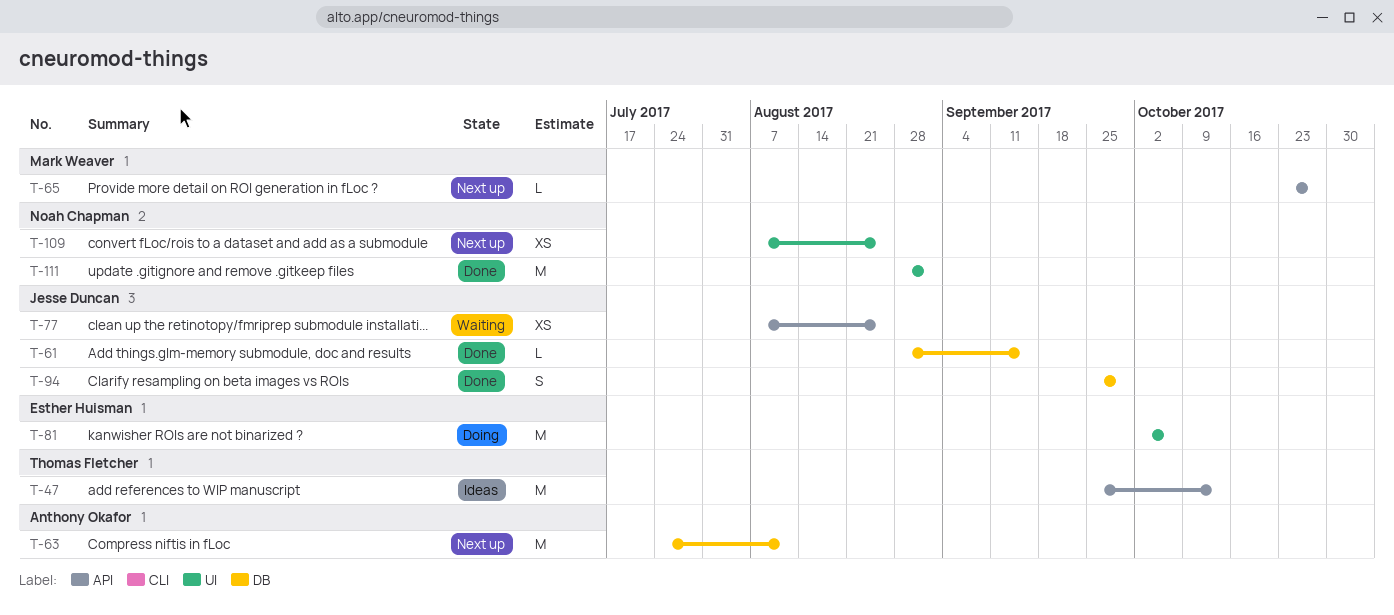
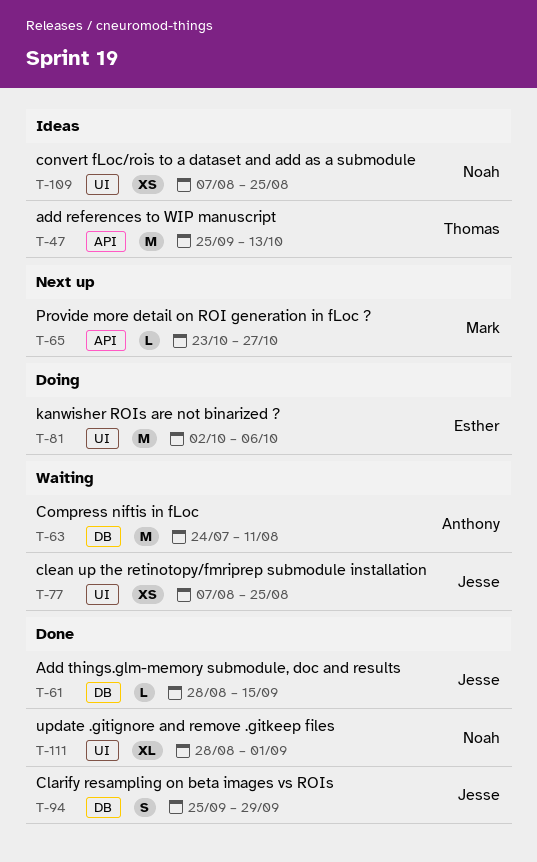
T-63, status: Next up -> Waiting
T-77, label: API -> UI
T-109, status: Next up -> Ideas
T-111, estimate: M -> XL

